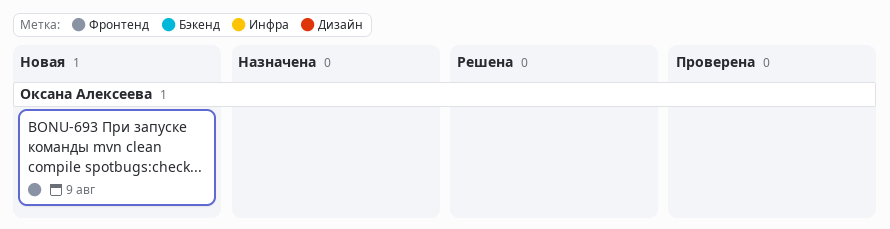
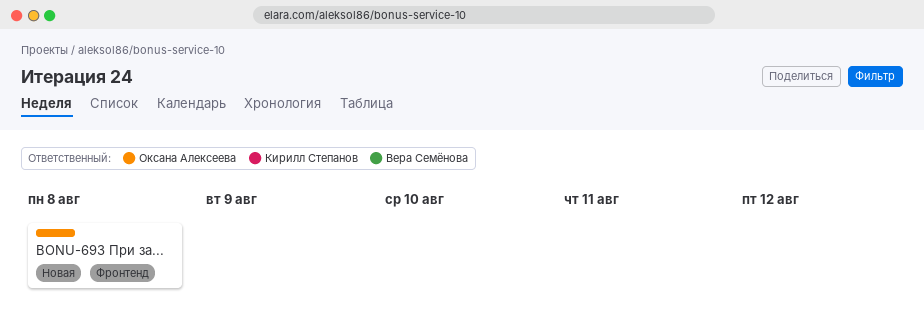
BONU-693, due: Aug 9 -> Aug 8

